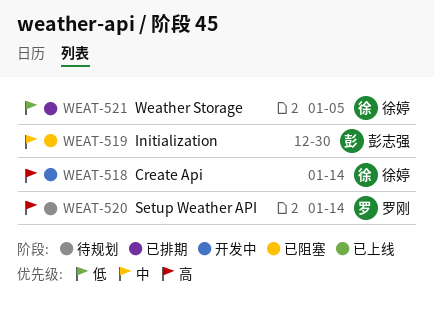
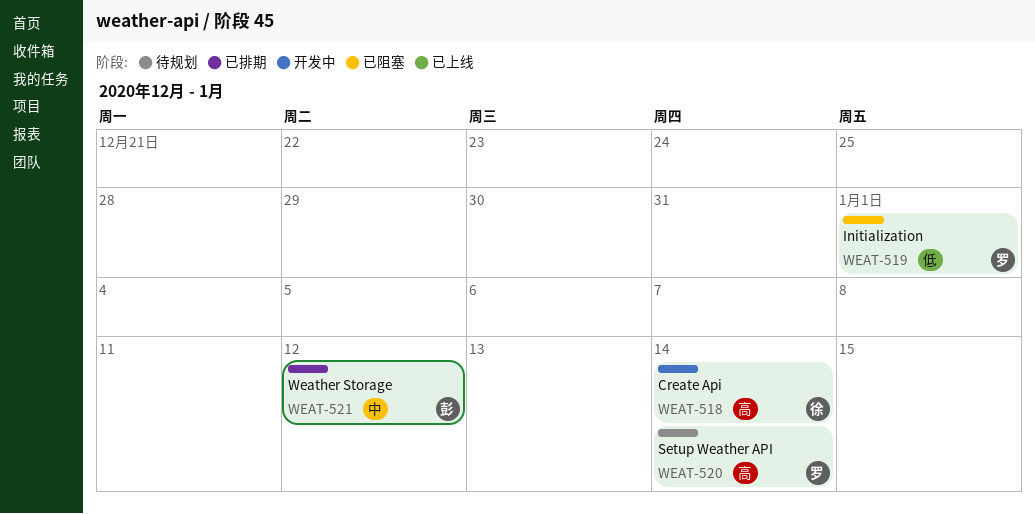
WEAT-519, owner: 彭志强 -> 罗刚
WEAT-519, priority: 中 -> 低
WEAT-519, due: Dec 30 -> Jan 1
WEAT-521, owner: 徐婷 -> 彭志强
WEAT-521, priority: 低 -> 中
WEAT-521, due: Jan 5 -> Jan 12

